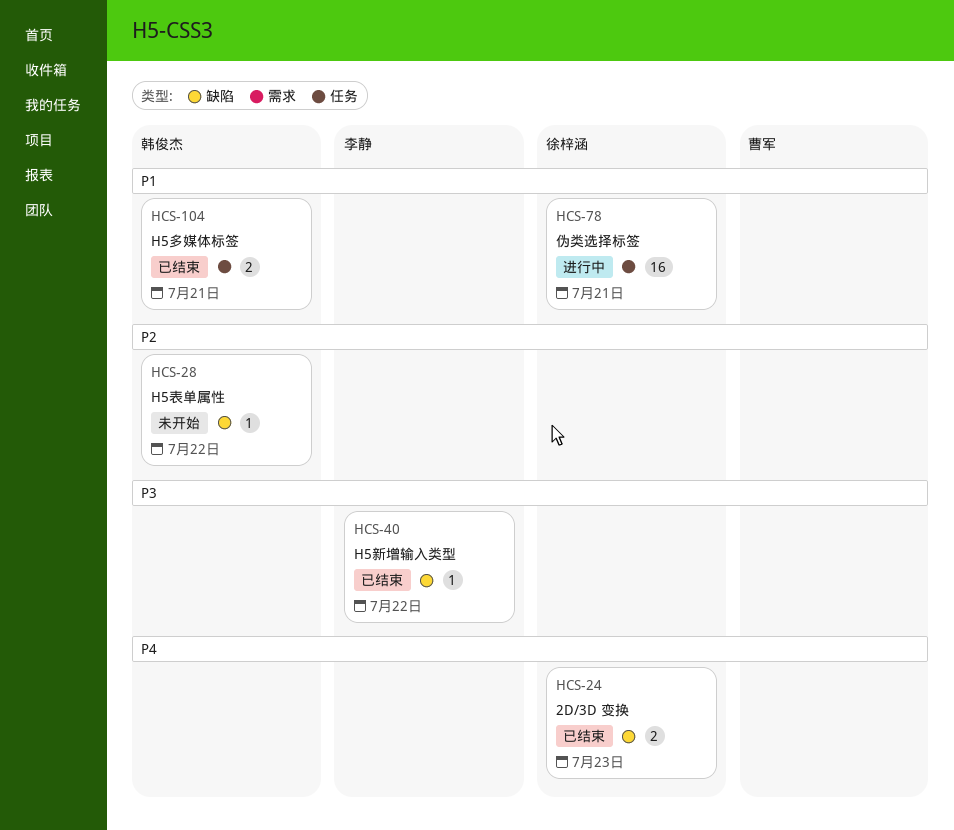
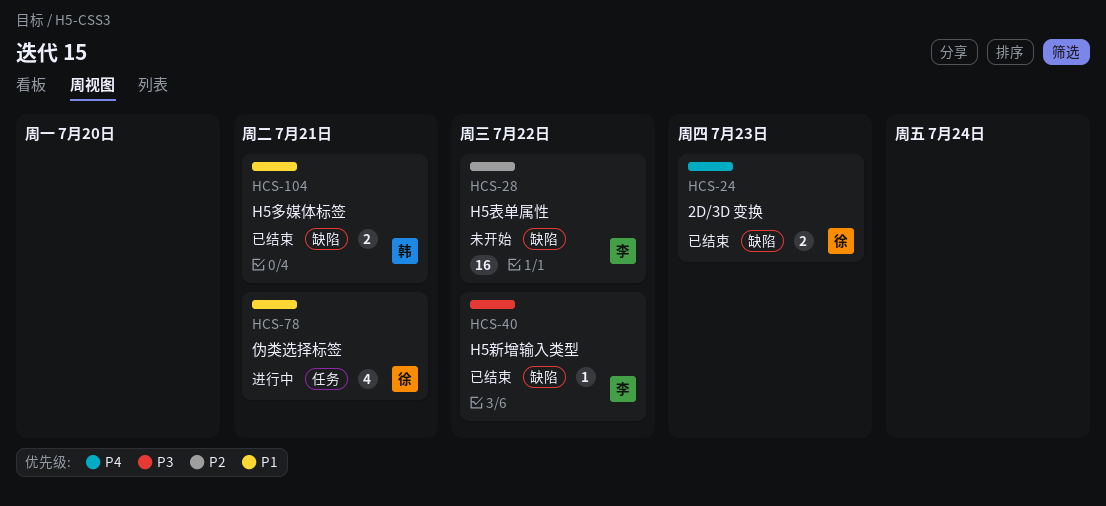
HCS-28, owner: 韩俊杰 -> 李静
HCS-28, estimate: 1 -> 16
HCS-78, estimate: 16 -> 4
HCS-104, label: 任务 -> 缺陷

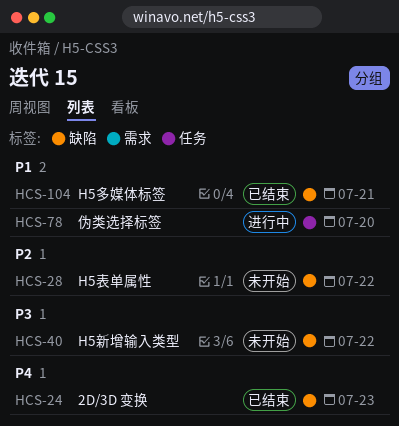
HCS-40, status: 已结束 -> 未开始
HCS-78, due: Jul 21 -> Jul 20

